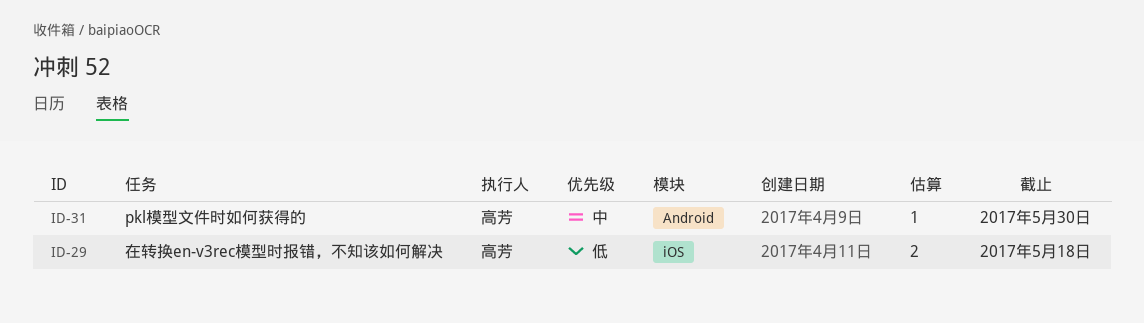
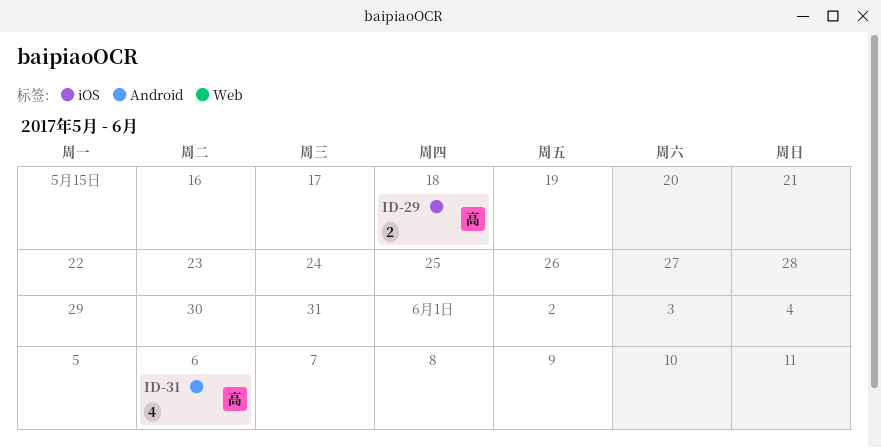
ID-31, estimate: 1 -> 4
ID-31, due: May 30 -> Jun 6

